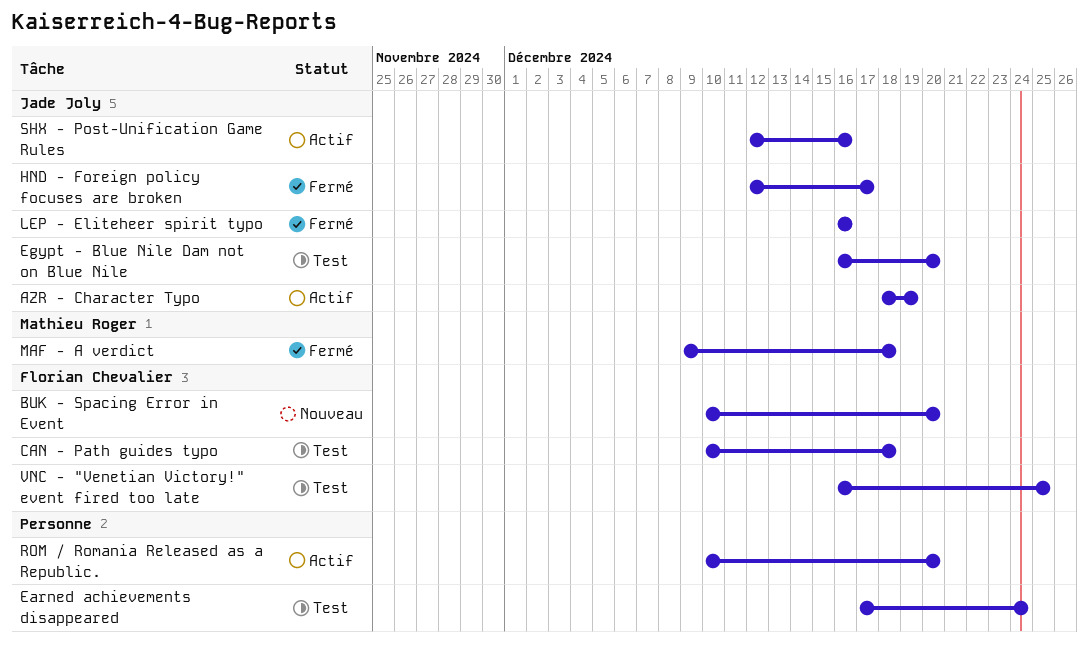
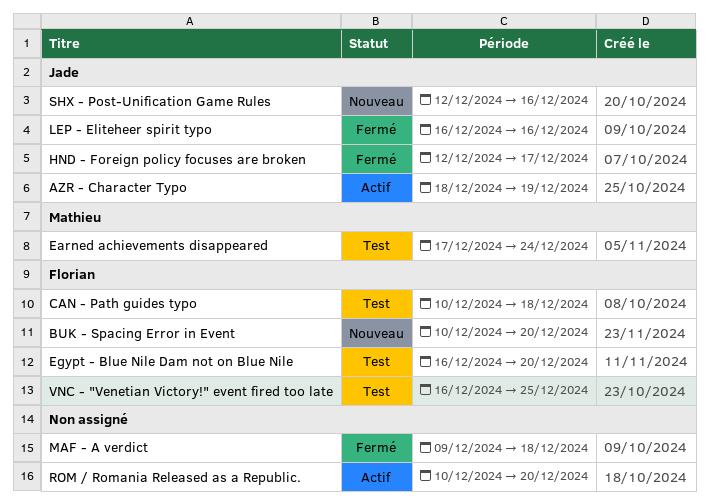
Earned achievements disappeared, owner: none -> Mathieu Roger
Egypt - Blue Nile Dam not on Blue Nile, owner: Jade Joly -> Florian Chevalier
MAF - A verdict, owner: Mathieu Roger -> none
SHX - Post-Unification Game Rules, status: Actif -> Nouveau

